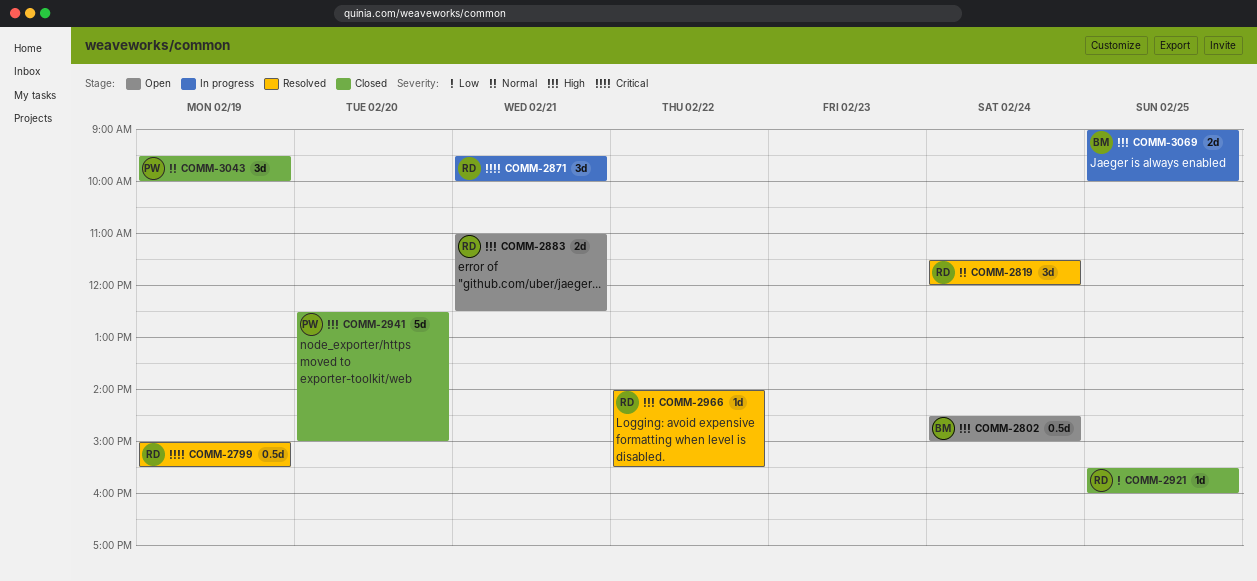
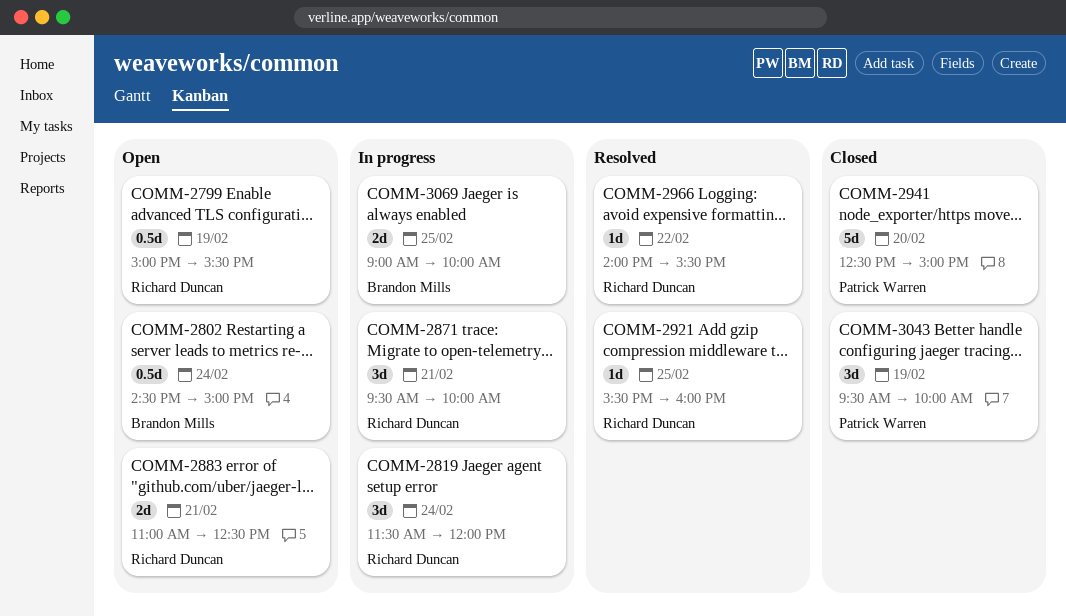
COMM-2799, status: Resolved -> Open
COMM-2819, status: Resolved -> In progress
COMM-2921, status: Closed -> Resolved

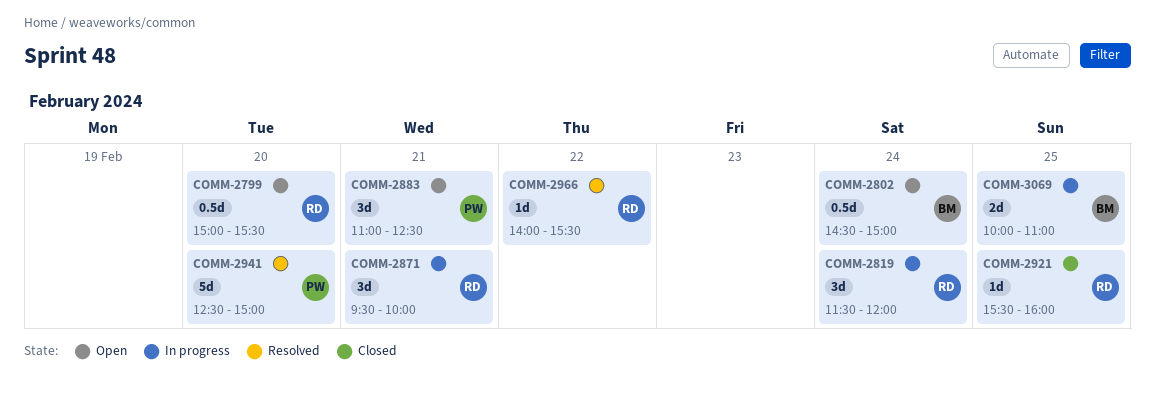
COMM-2799, day: Feb 19 -> Feb 20
COMM-2883, owner: Richard Duncan -> Patrick Warren
COMM-2883, estimate: 2d -> 3d
COMM-2921, status: Resolved -> Closed
COMM-2941, status: Closed -> Resolved
COMM-3043: present -> none
COMM-3069, begins: 09:00 -> 10:00
COMM-3069, ends: 10:00 -> 11:00

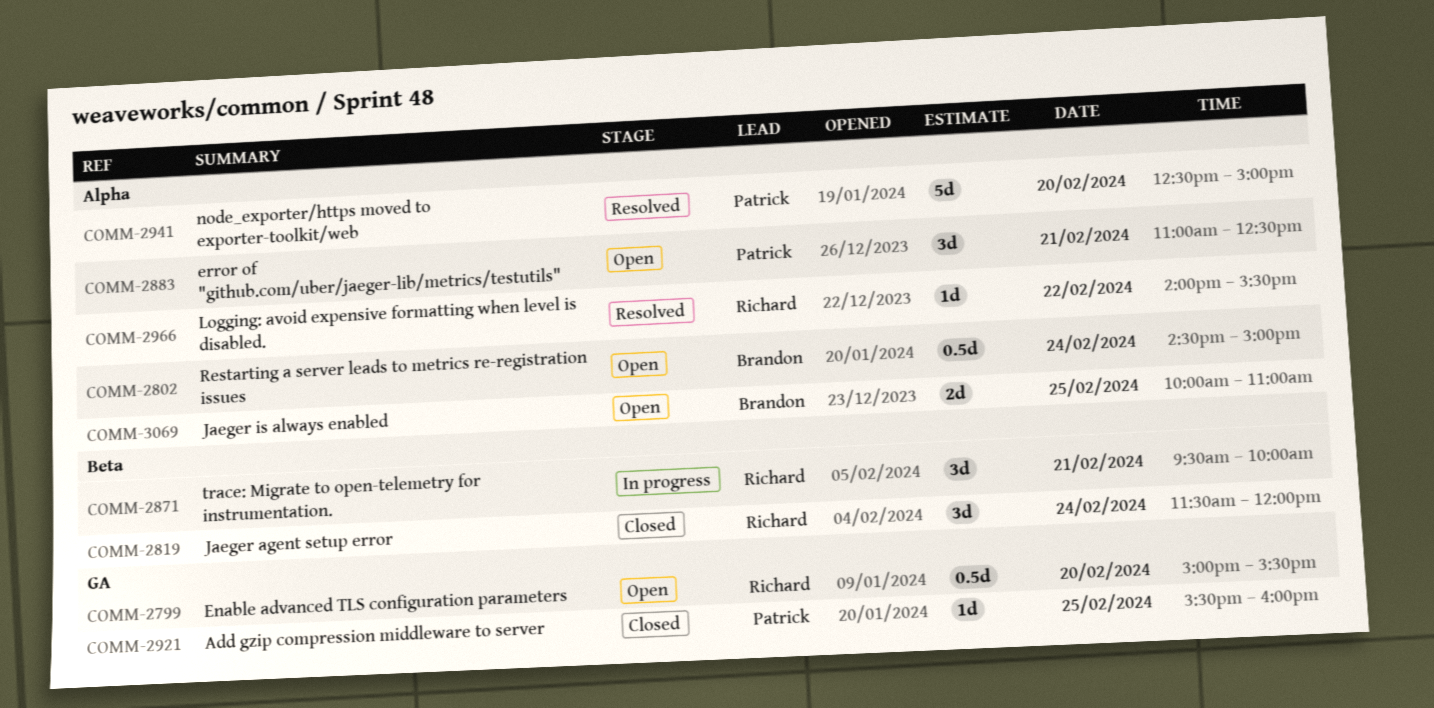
COMM-2819, status: In progress -> Closed
COMM-2921, owner: Richard -> Patrick
COMM-3069, status: In progress -> Open

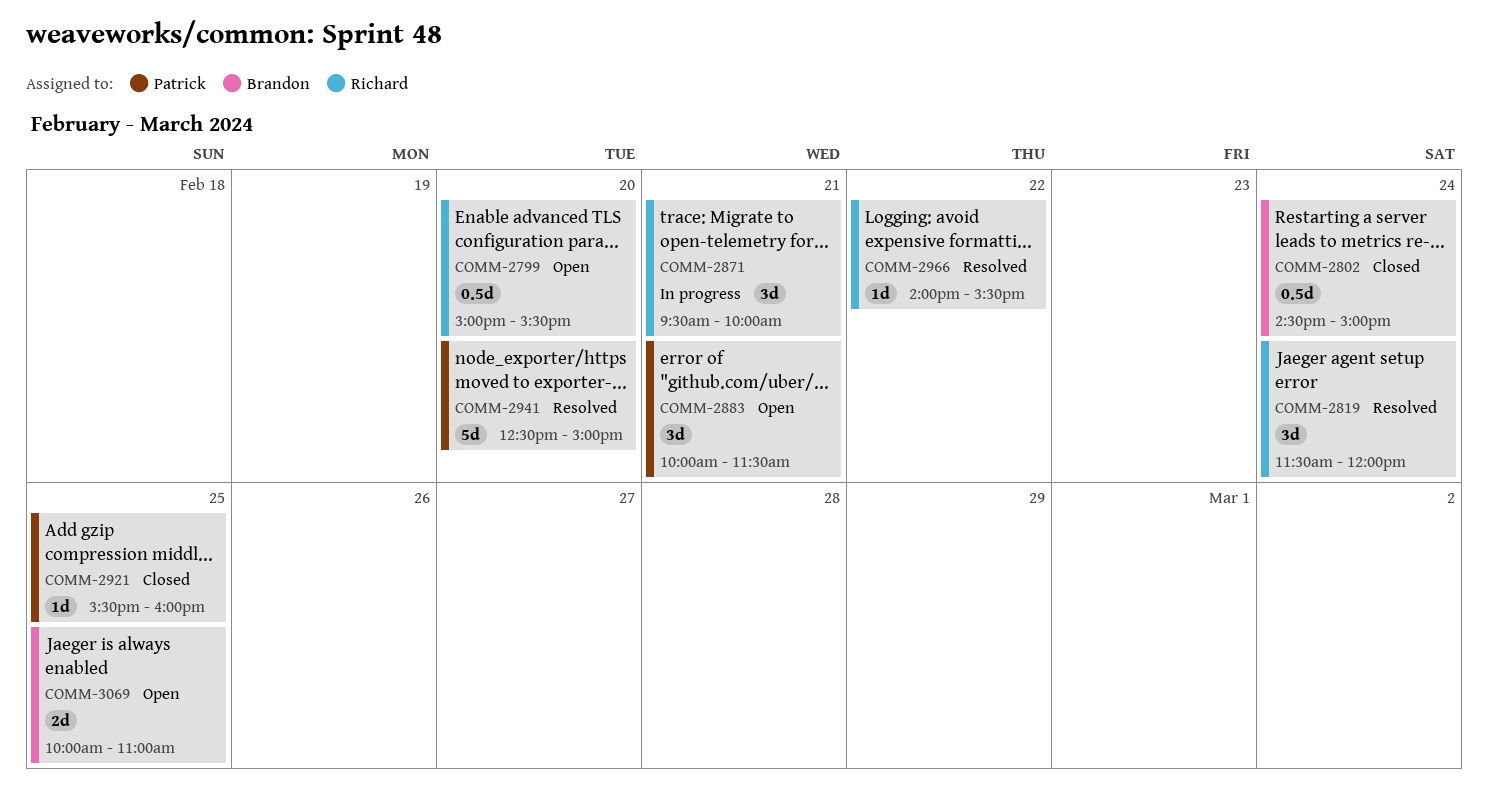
COMM-2802, status: Open -> Closed
COMM-2819, status: Closed -> Resolved
COMM-2883, begins: 11:00 -> 10:00
COMM-2883, ends: 12:30 -> 11:30

